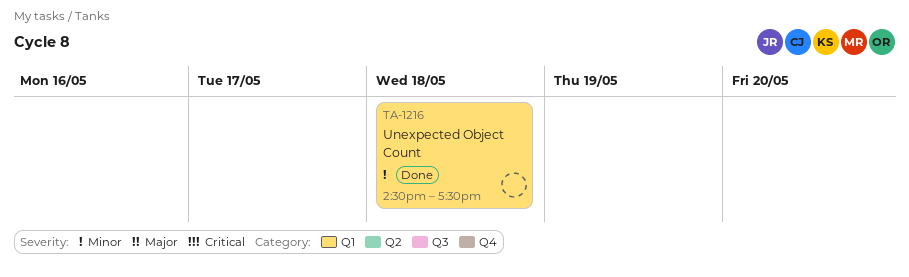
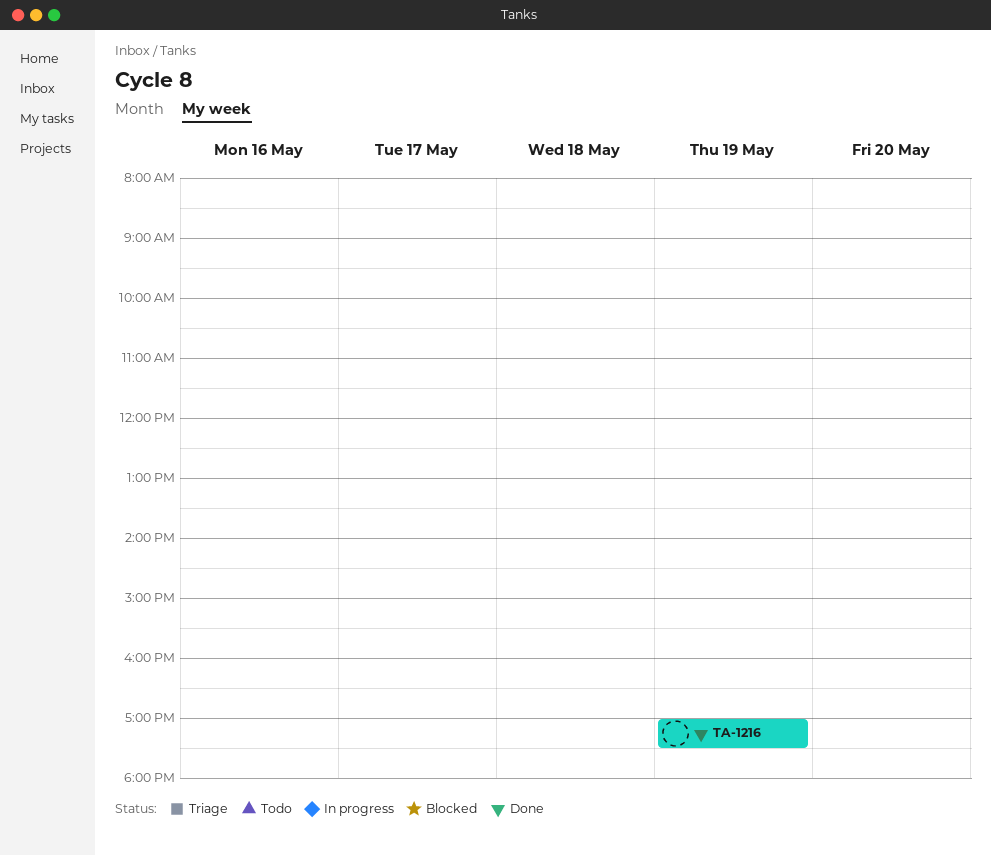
TA-1216, day: May 18 -> May 19
TA-1216, begins: 14:30 -> 17:00

